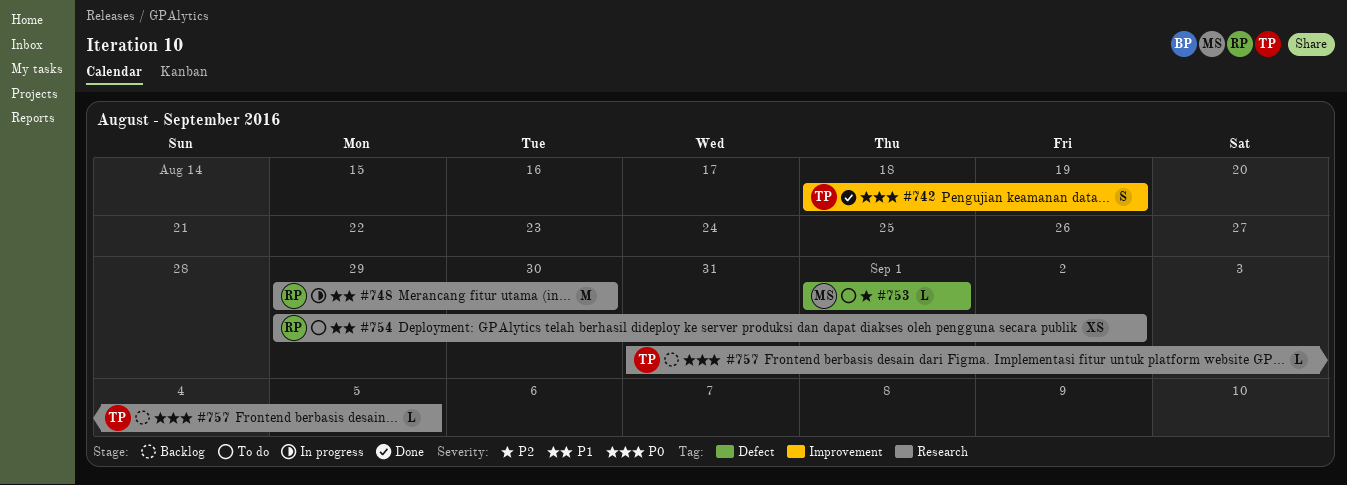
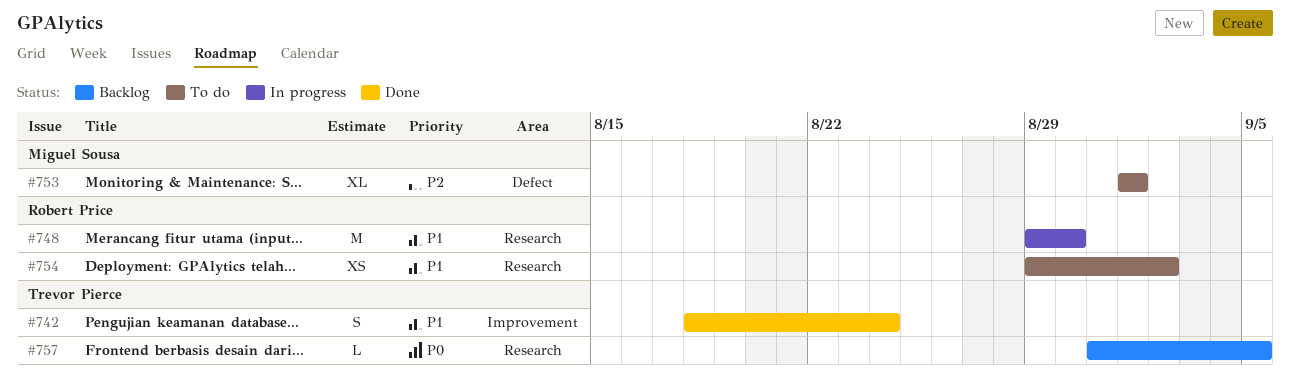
#742, priority: P0 -> P1
#742, due: Aug 19 -> Aug 24
#753, estimate: L -> XL

